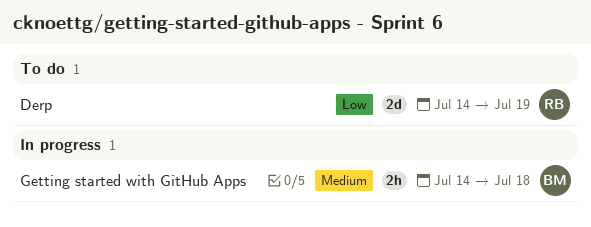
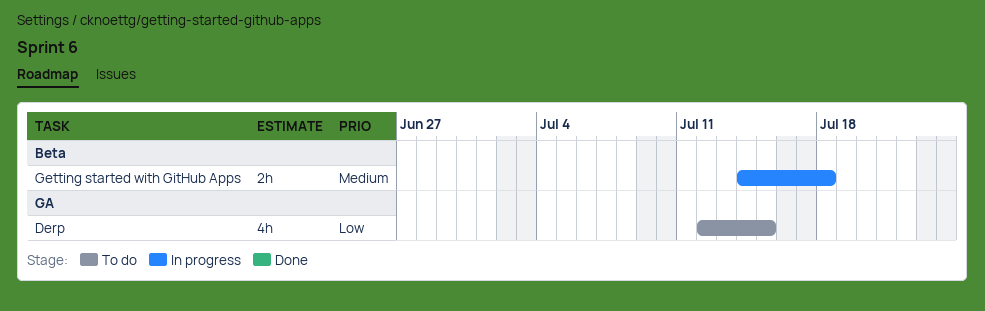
Derp, estimate: 2d -> 4h
Derp, start: Jul 14 -> Jul 12
Derp, due: Jul 19 -> Jul 15

